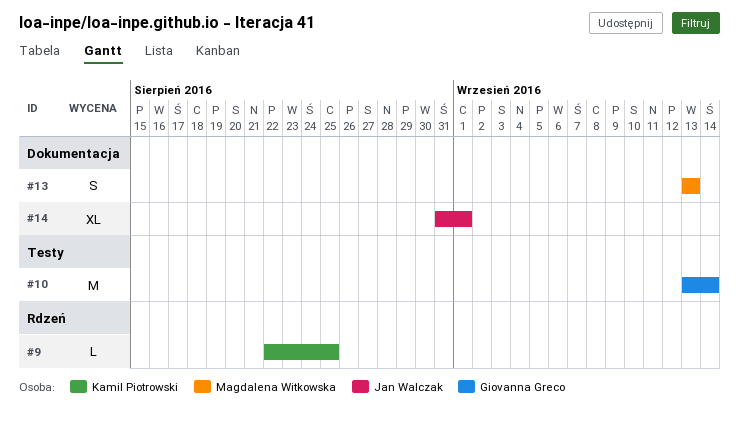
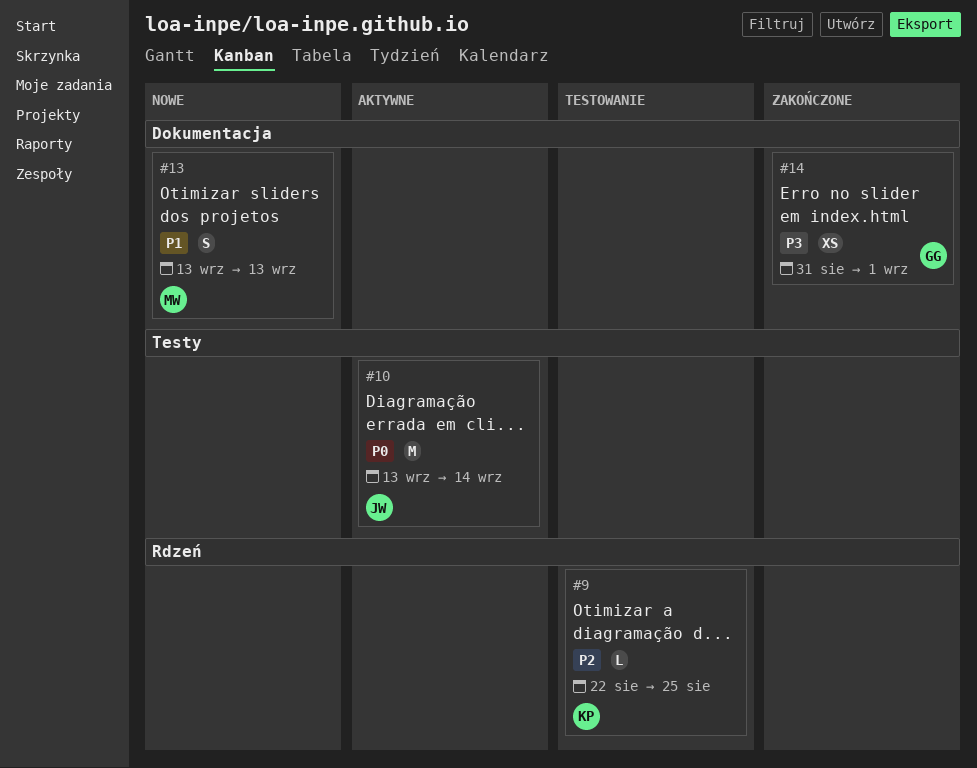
#10, owner: Giovanna Greco -> Jan Walczak
#14, owner: Jan Walczak -> Giovanna Greco
#14, estimate: XL -> XS

